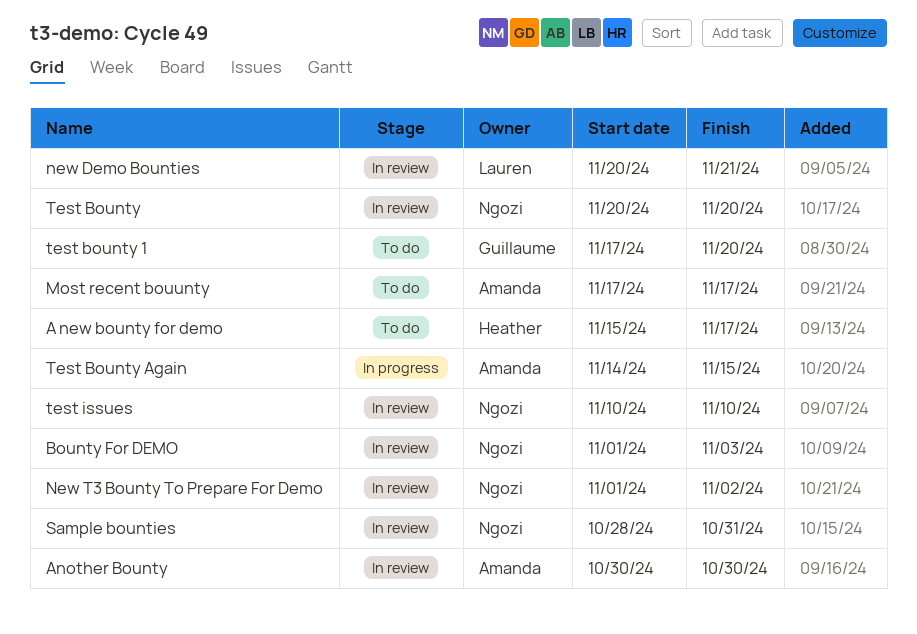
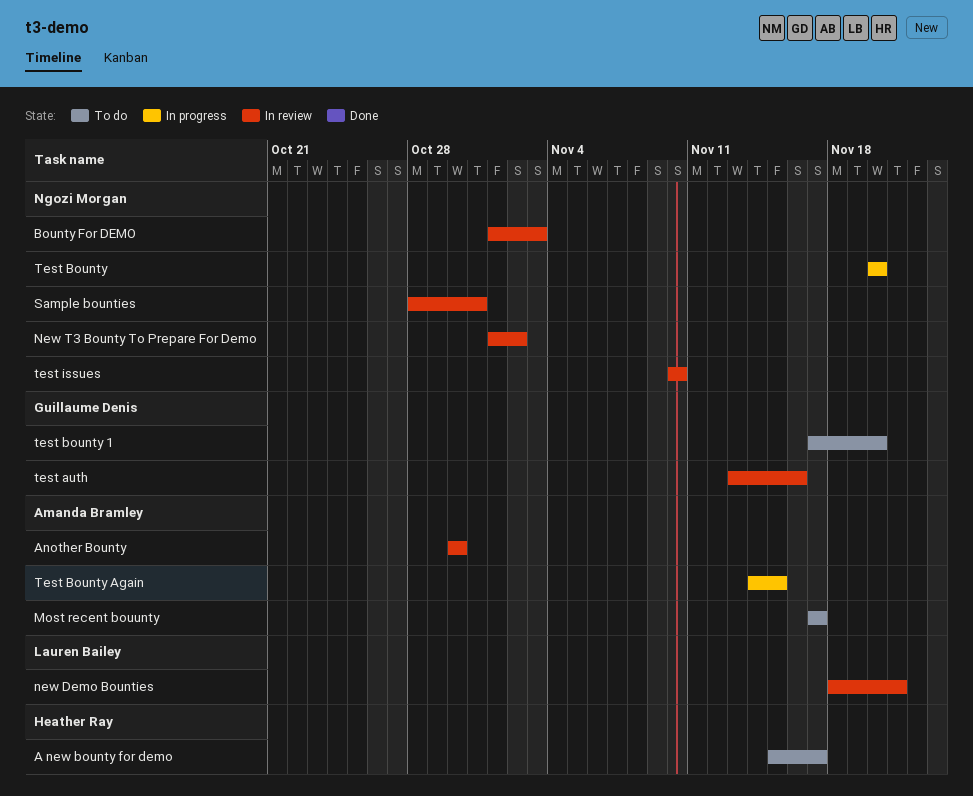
new Demo Bounties, start: Nov 20 -> Nov 18
test auth: none -> present
Test Bounty, status: In review -> In progress

